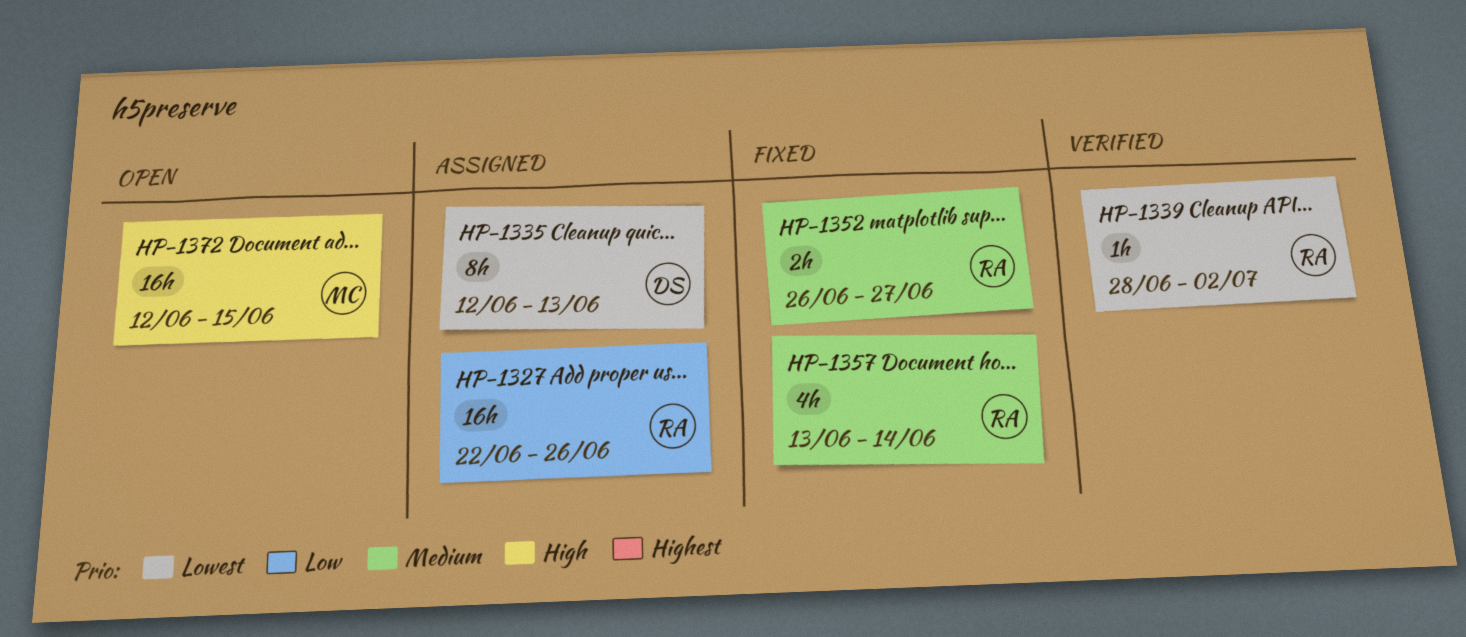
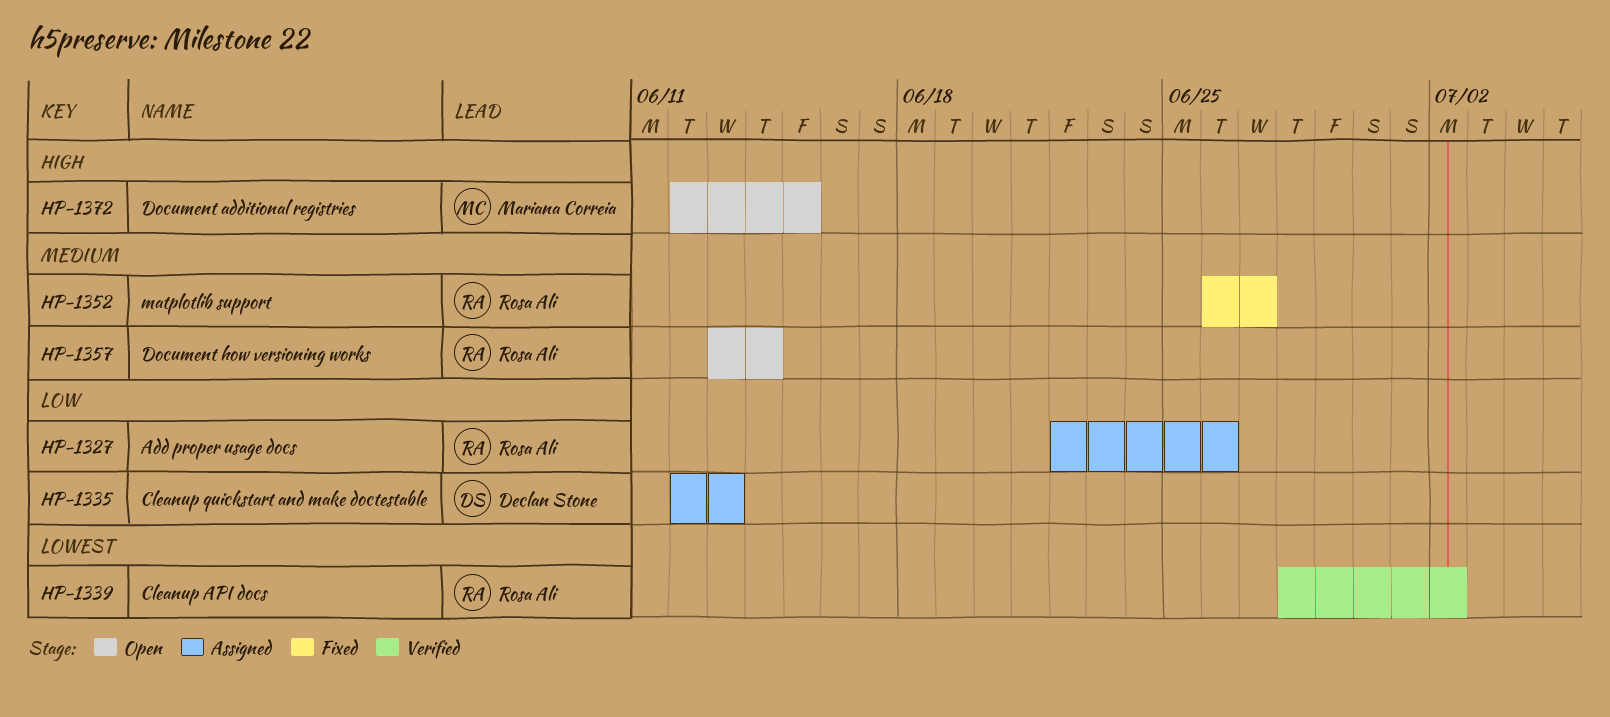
HP-1335, priority: Lowest -> Low
HP-1357, status: Fixed -> Open

